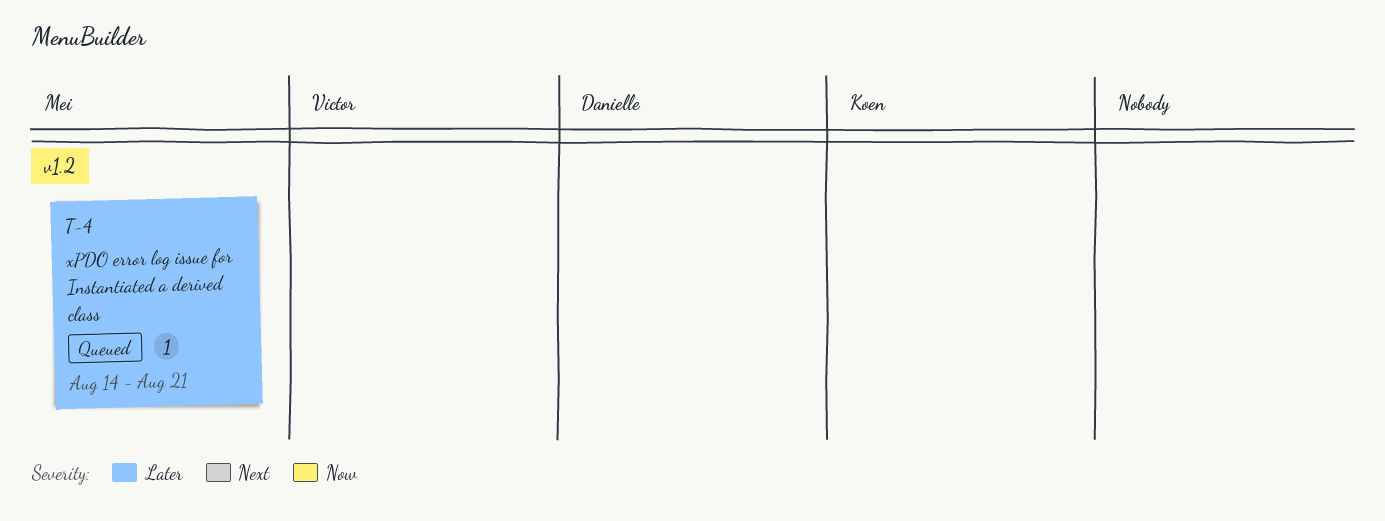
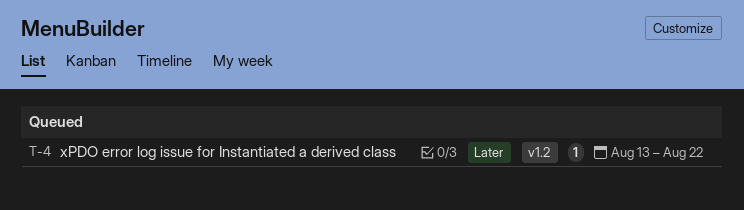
T-4, start: Aug 14 -> Aug 13
T-4, due: Aug 21 -> Aug 22

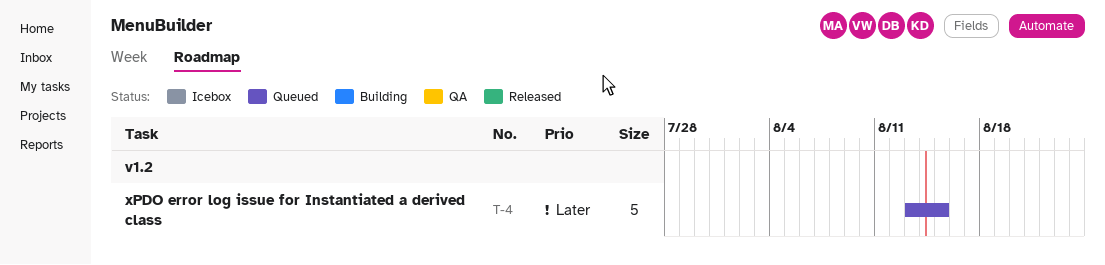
T-4, estimate: 1 -> 5
T-4, due: Aug 22 -> Aug 15

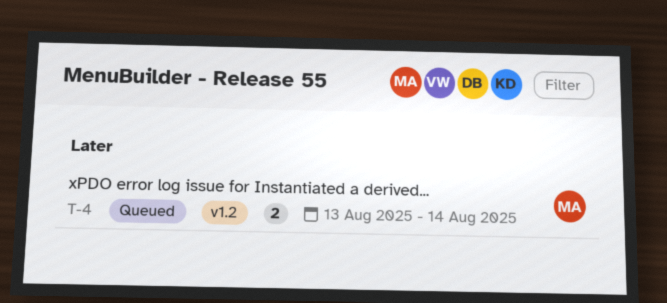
T-4, estimate: 5 -> 2
T-4, due: Aug 15 -> Aug 14

